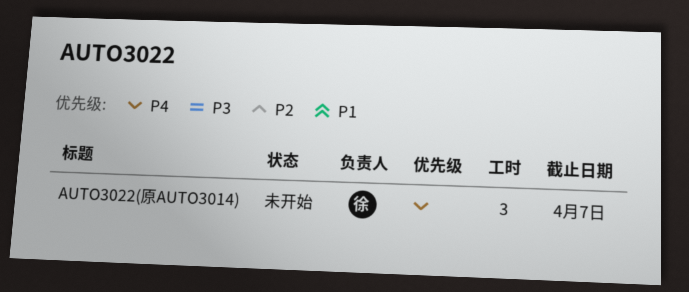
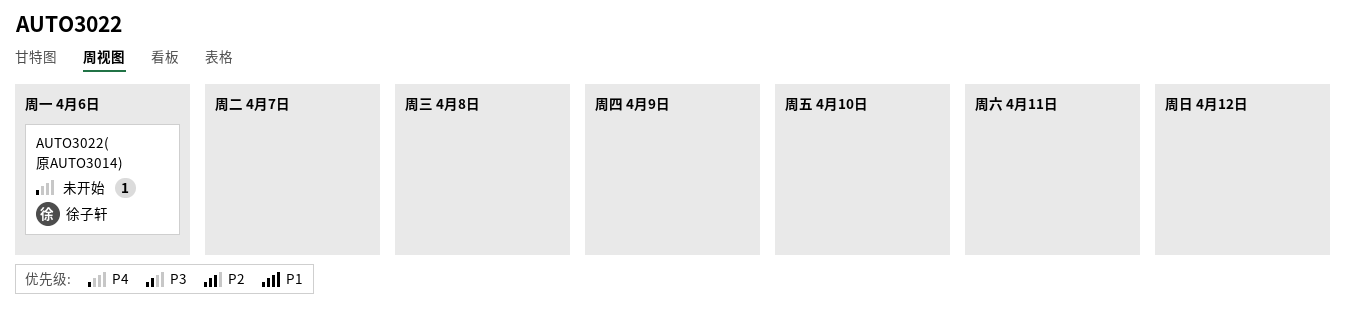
AUTO3022(原AUTO3014), estimate: 3 -> 1
AUTO3022(原AUTO3014), due: Apr 7 -> Apr 6

